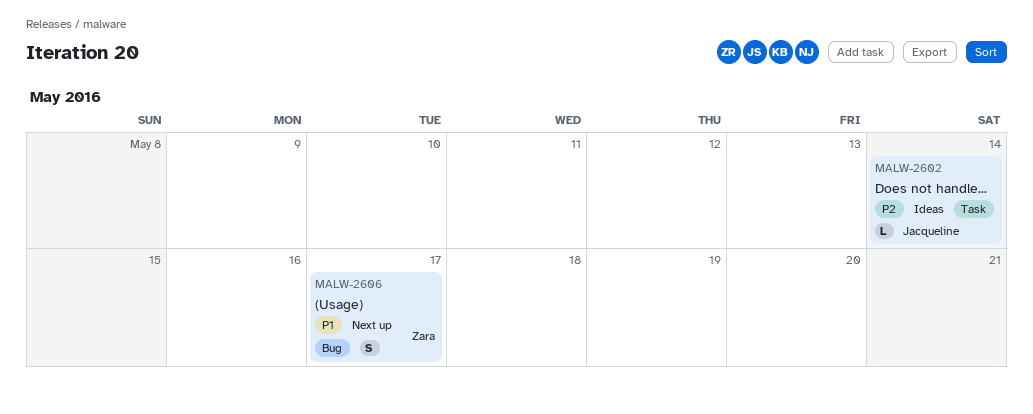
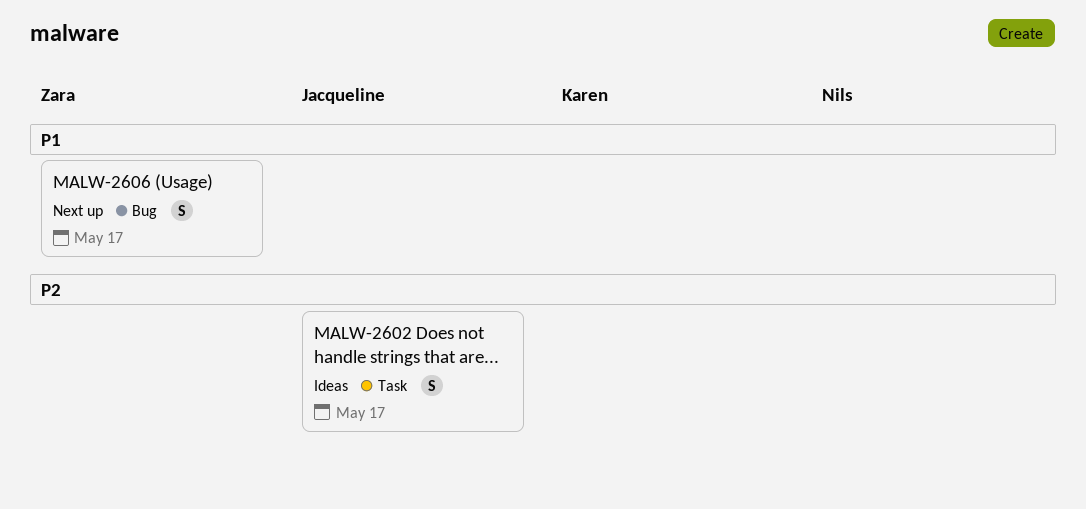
MALW-2602, estimate: L -> S
MALW-2602, due: May 14 -> May 17

